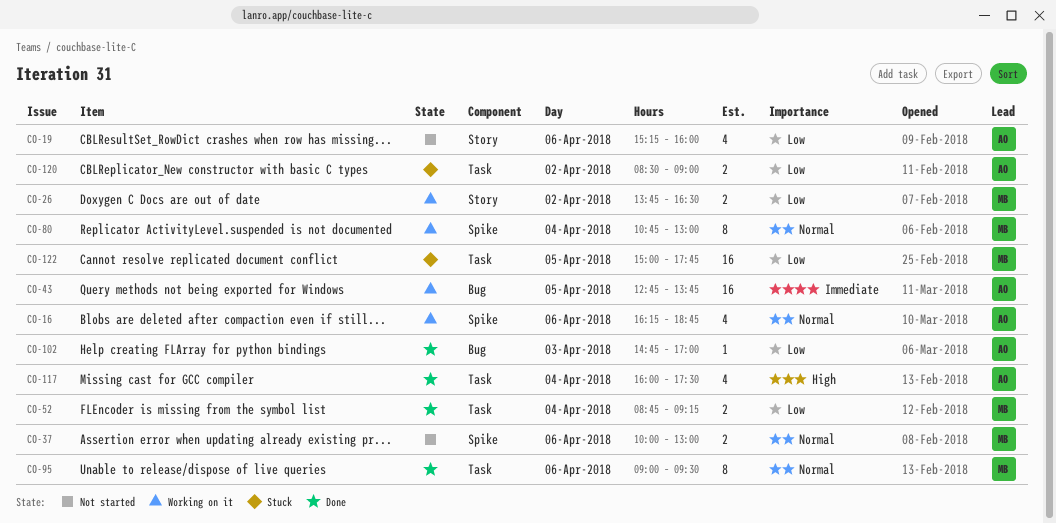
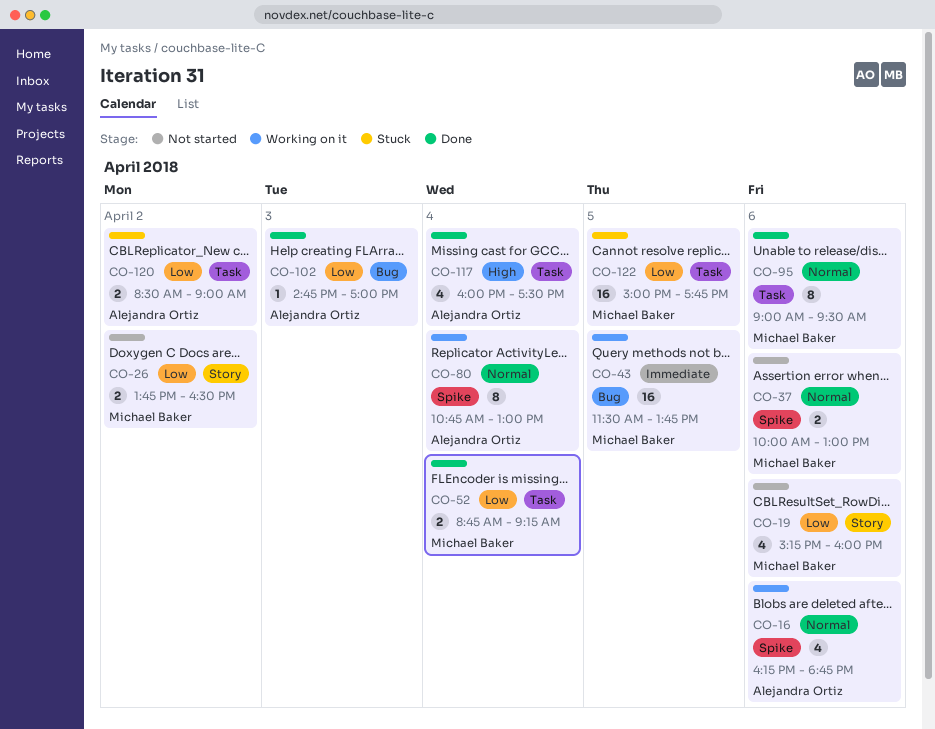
CO-19, owner: Alejandra Ortiz -> Michael Baker
CO-26, status: Working on it -> Not started
CO-43, owner: Alejandra Ortiz -> Michael Baker
CO-43, begins: 12:45 -> 11:30
CO-80, owner: Michael Baker -> Alejandra Ortiz

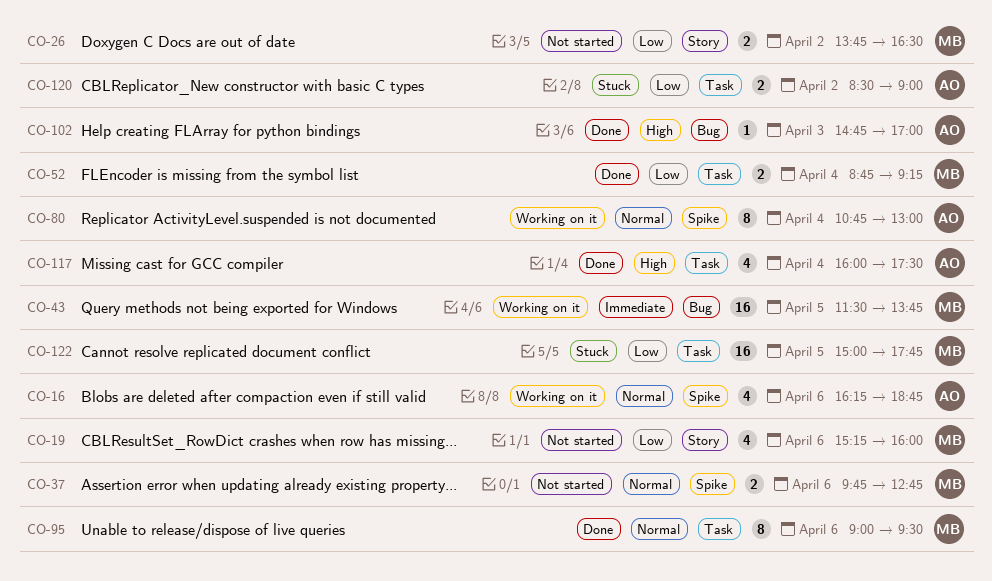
CO-37, begins: 10:00 -> 09:45
CO-37, ends: 13:00 -> 12:45
CO-102, priority: Low -> High

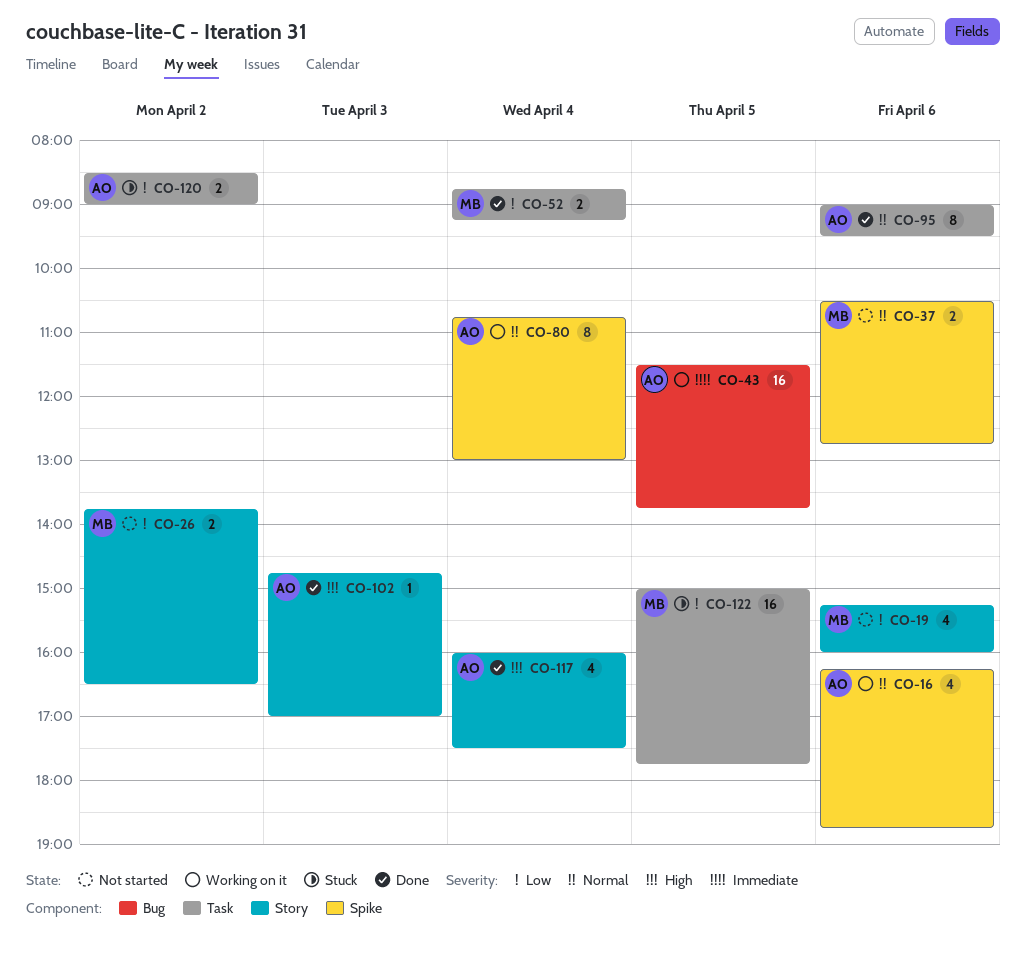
CO-37, begins: 09:45 -> 10:30
CO-43, owner: MB -> AO
CO-95, owner: MB -> AO
CO-102, label: Bug -> Story
CO-117, label: Task -> Story

